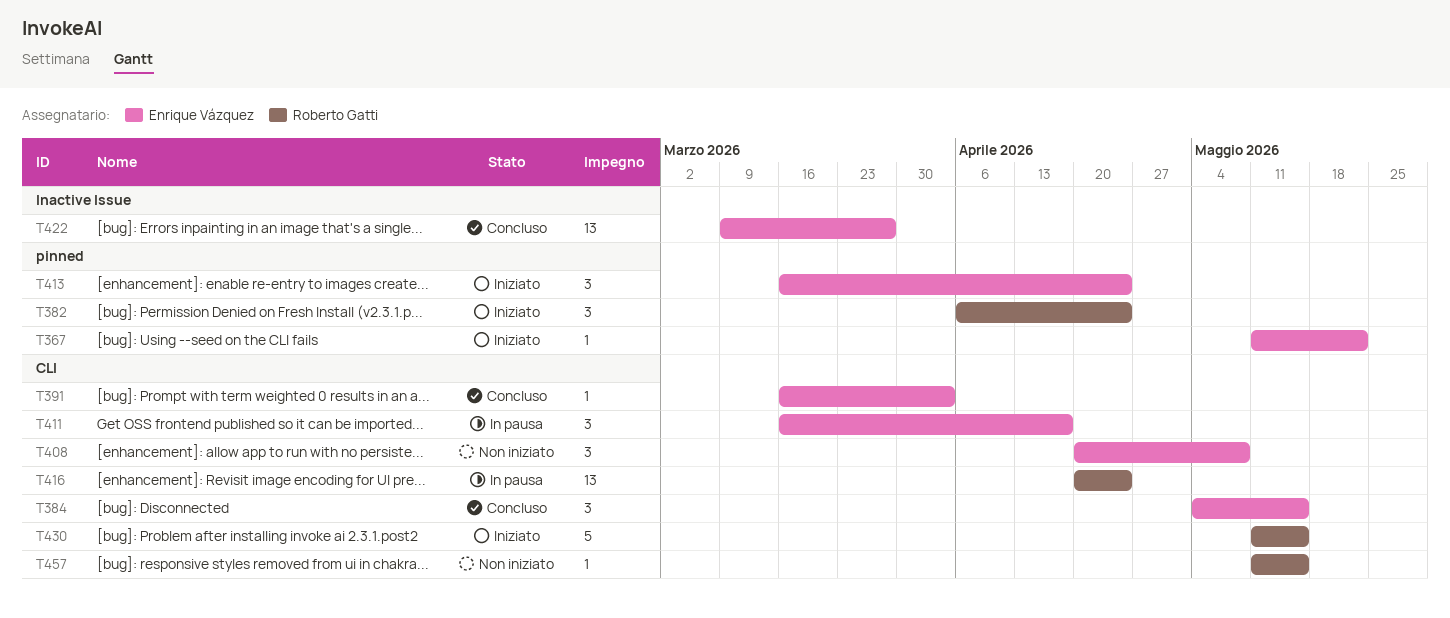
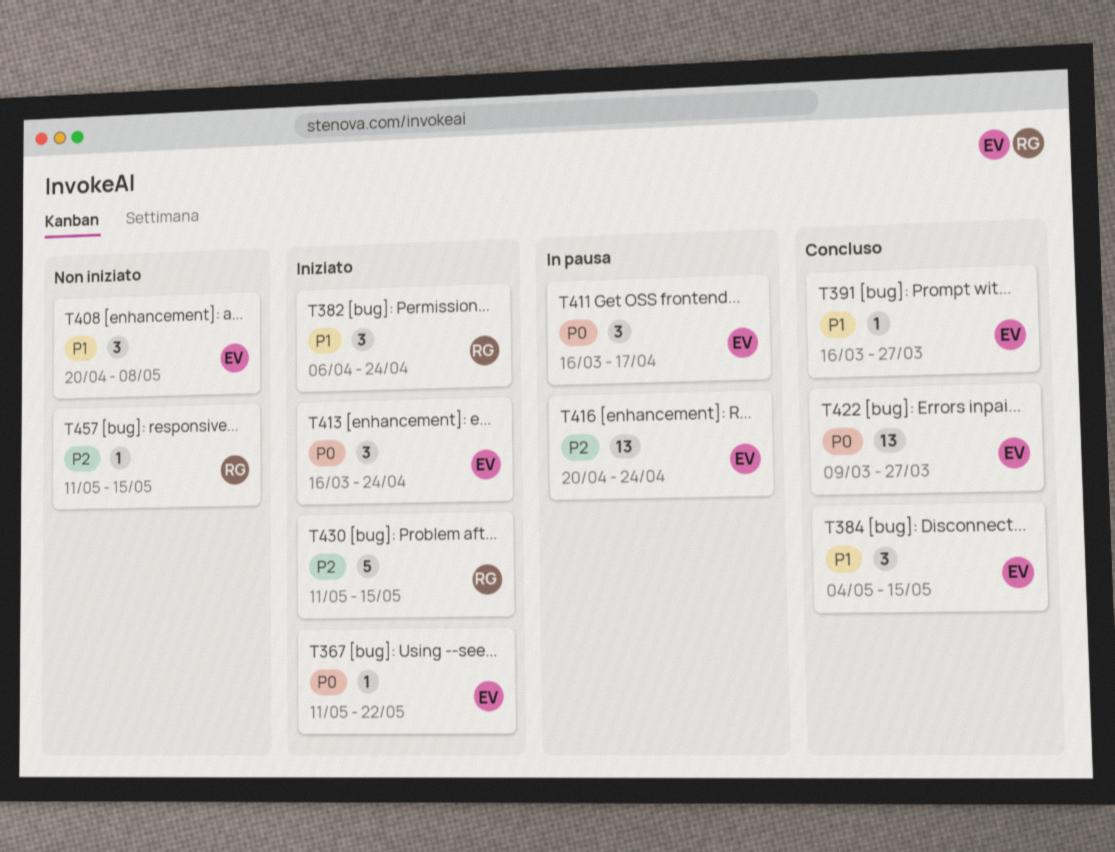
T391, due: Apr 3 -> Mar 27
T416, owner: Roberto Gatti -> Enrique Vázquez

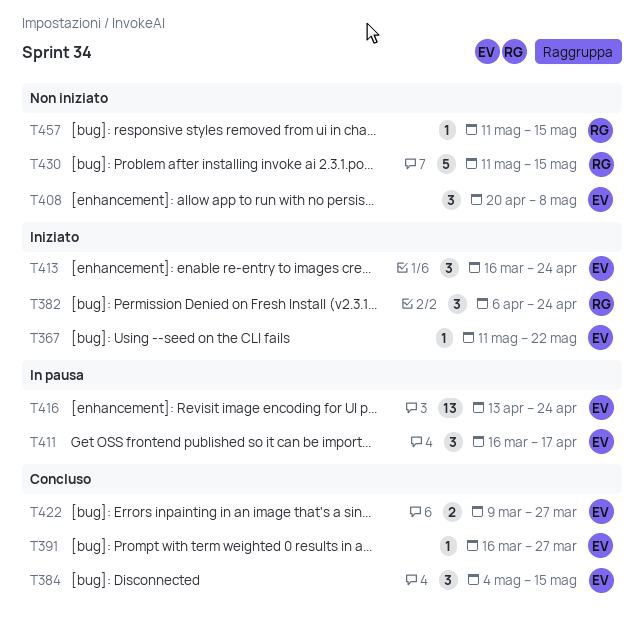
T416, start: Apr 20 -> Apr 13
T422, estimate: 13 -> 2
T430, status: Iniziato -> Non iniziato

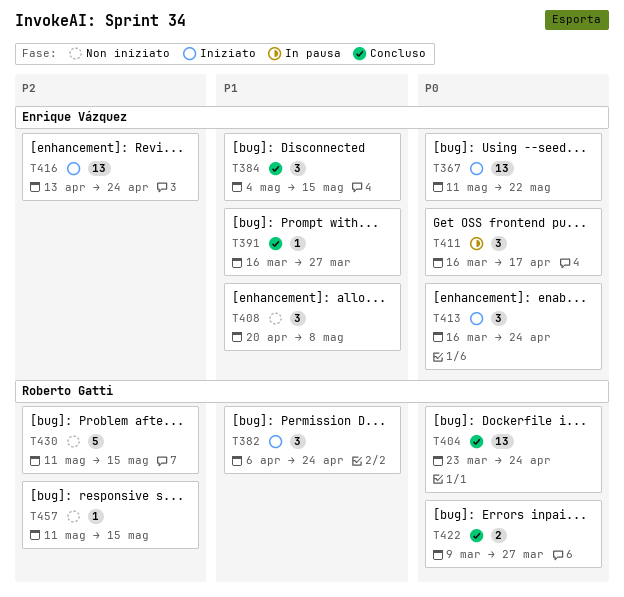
T367, estimate: 1 -> 13
T404: none -> present
T416, status: In pausa -> Iniziato
T422, owner: Enrique Vázquez -> Roberto Gatti

